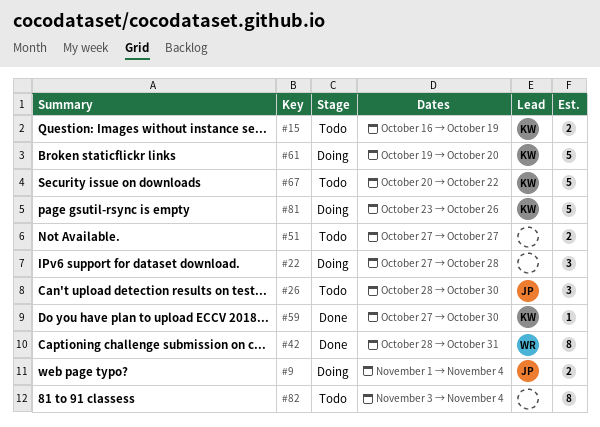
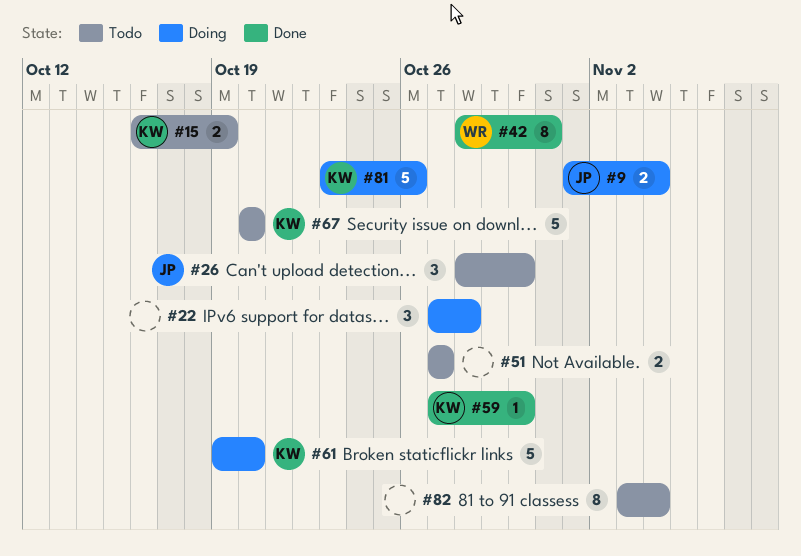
#67, due: Oct 22 -> Oct 20

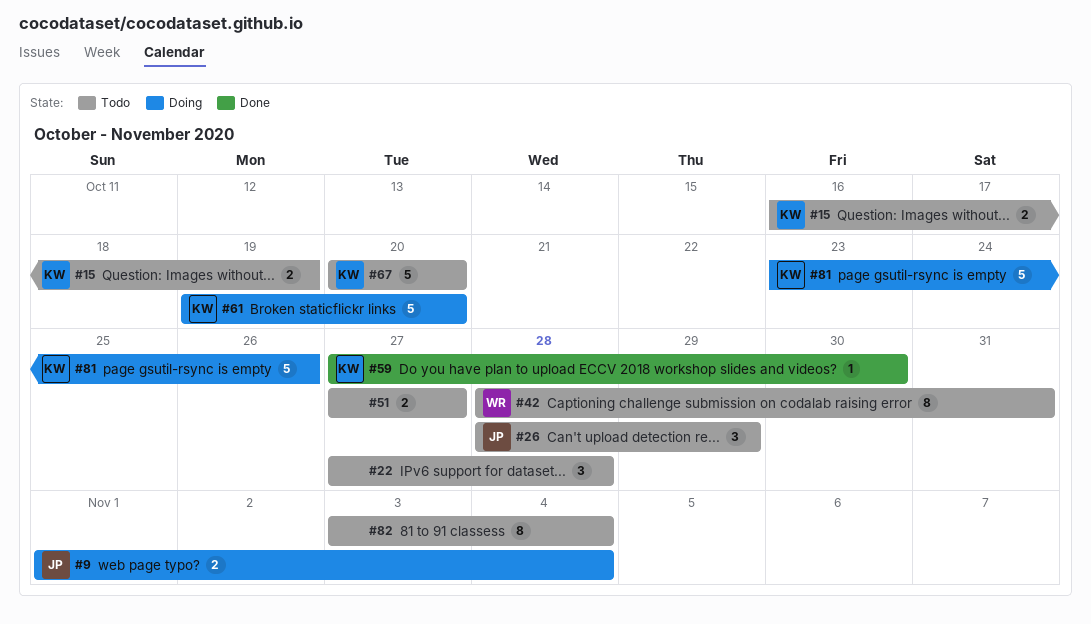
#22, status: Doing -> Todo
#26, due: Oct 30 -> Oct 29
#42, status: Done -> Todo

